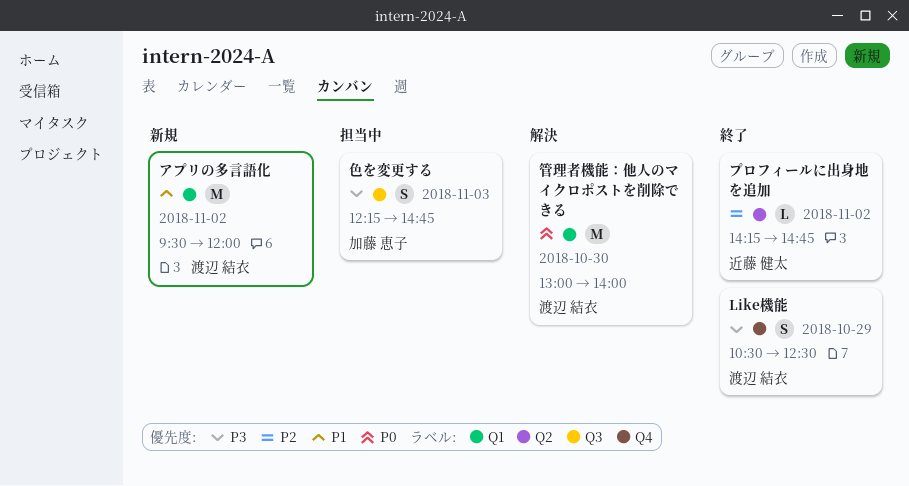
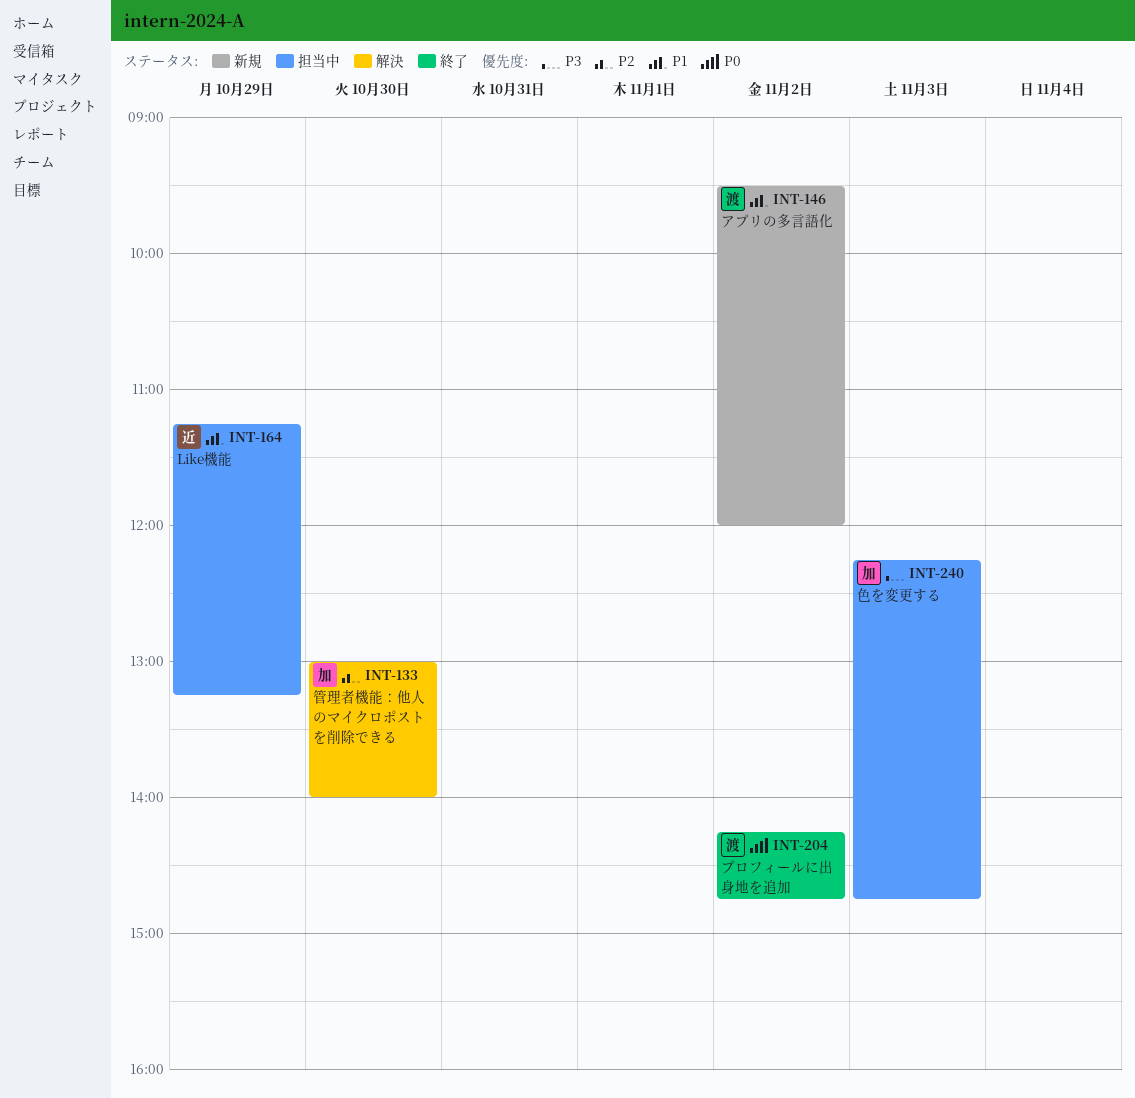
Like機能, status: 終了 -> 担当中
Like機能, owner: 渡辺 結衣 -> 近藤 健太
Like機能, priority: P3 -> P1
Like機能, begins: 10:30 -> 11:15
Like機能, ends: 12:30 -> 13:15
プロフィールに出身地を追加, owner: 近藤 健太 -> 渡辺 結衣
プロフィールに出身地を追加, priority: P2 -> P0
管理者機能：他人のマイクロポストを削除できる, owner: 渡辺 結衣 -> 加藤 恵子
管理者機能：他人のマイクロポストを削除できる, priority: P0 -> P2

